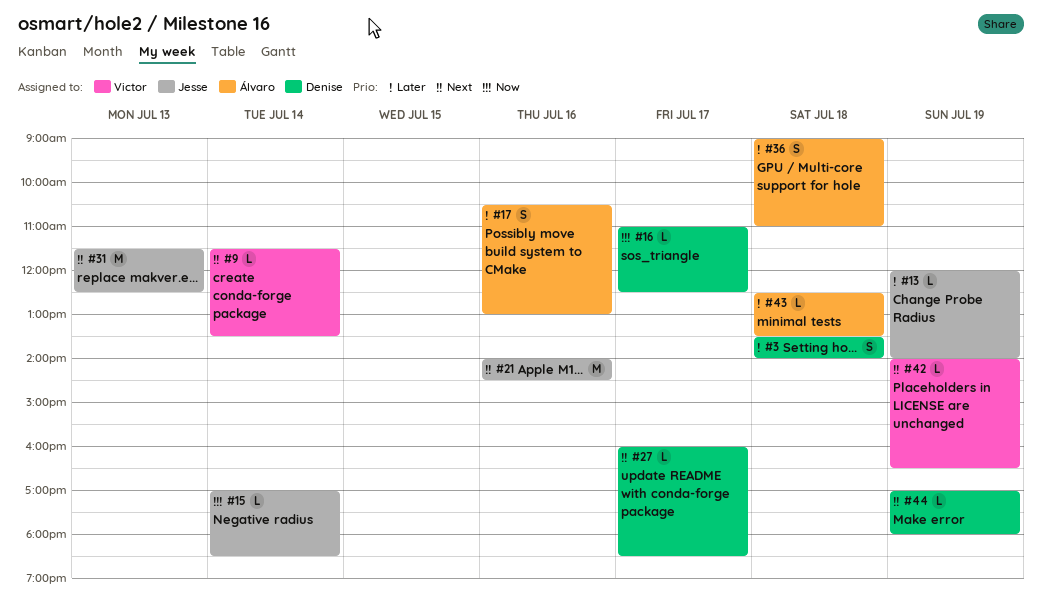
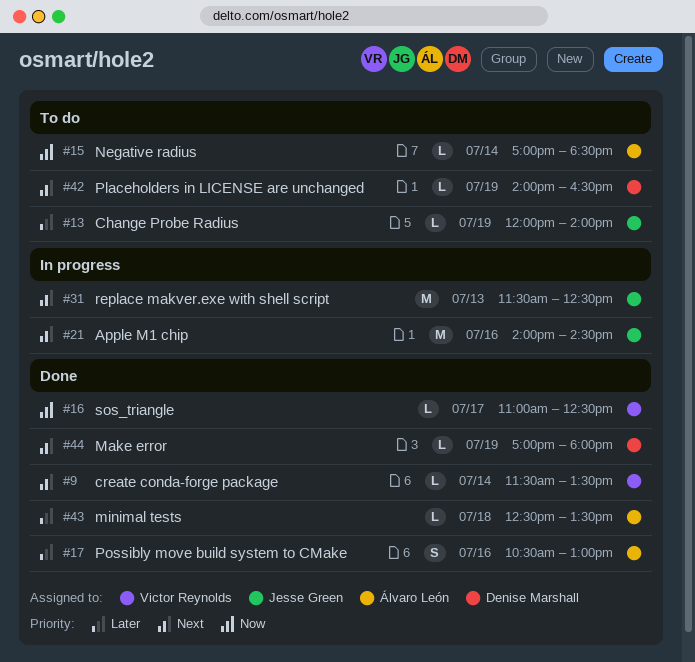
#3: present -> none
#15, owner: Jesse Green -> Álvaro León
#16, owner: Denise Marshall -> Victor Reynolds
#27: present -> none
#36: present -> none
#42, owner: Victor Reynolds -> Denise Marshall

